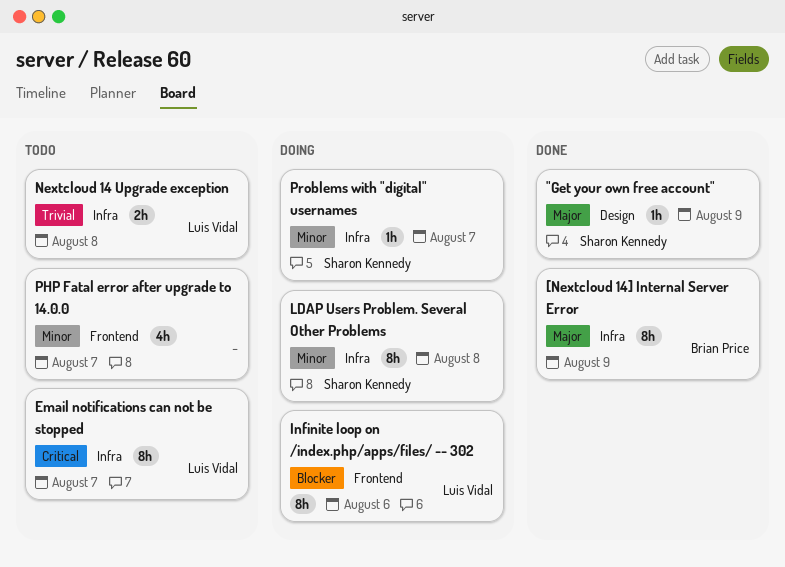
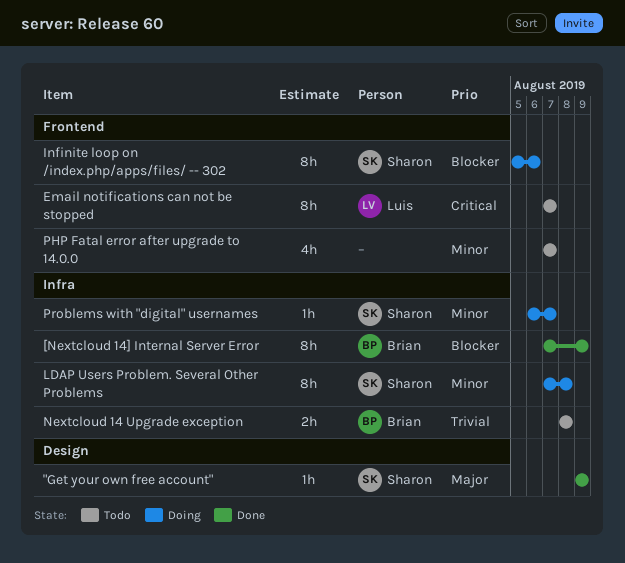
[Nextcloud 14] Internal Server Error, priority: Major -> Blocker
Email notifications can not be stopped, label: Infra -> Frontend
Infinite loop on /index.php/apps/files/ -- 302, owner: Luis Vidal -> Sharon Kennedy
Nextcloud 14 Upgrade exception, owner: Luis Vidal -> Brian Price

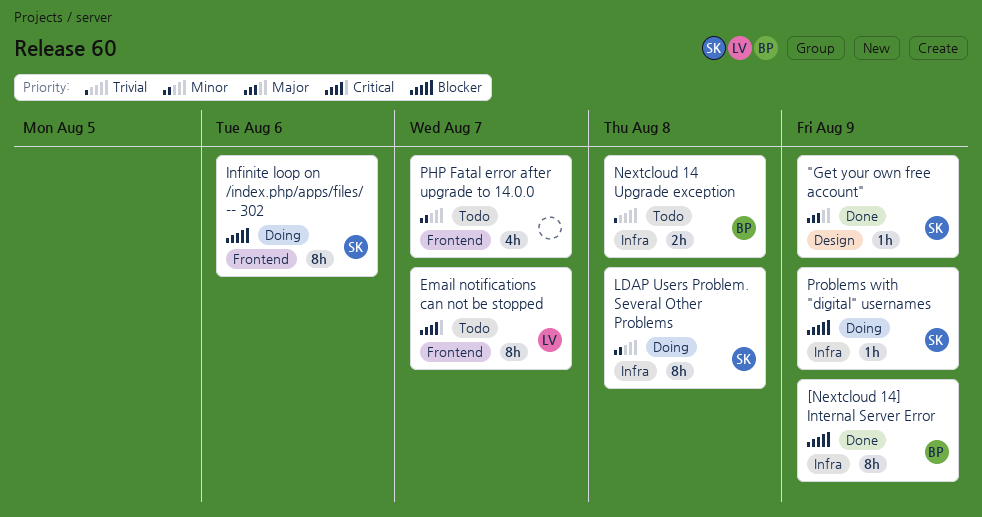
Problems with "digital" usernames, priority: Minor -> Blocker
Problems with "digital" usernames, due: Aug 7 -> Aug 9

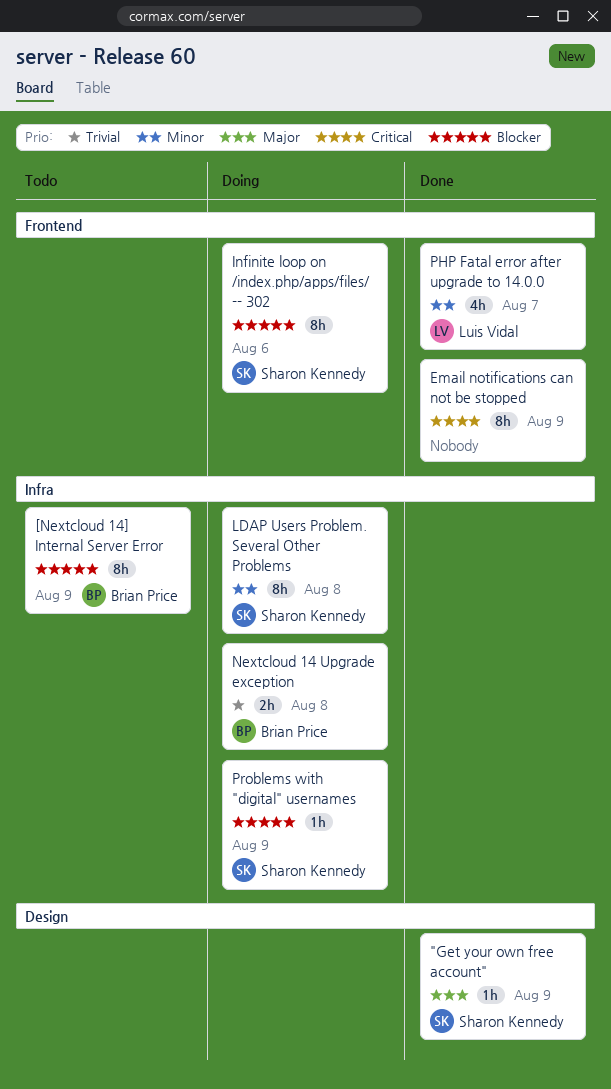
[Nextcloud 14] Internal Server Error, status: Done -> Todo
Email notifications can not be stopped, status: Todo -> Done
Email notifications can not be stopped, owner: Luis Vidal -> none
Email notifications can not be stopped, due: Aug 7 -> Aug 9
Nextcloud 14 Upgrade exception, status: Todo -> Doing
PHP Fatal error after upgrade to 14.0.0, status: Todo -> Done
PHP Fatal error after upgrade to 14.0.0, owner: none -> Luis Vidal

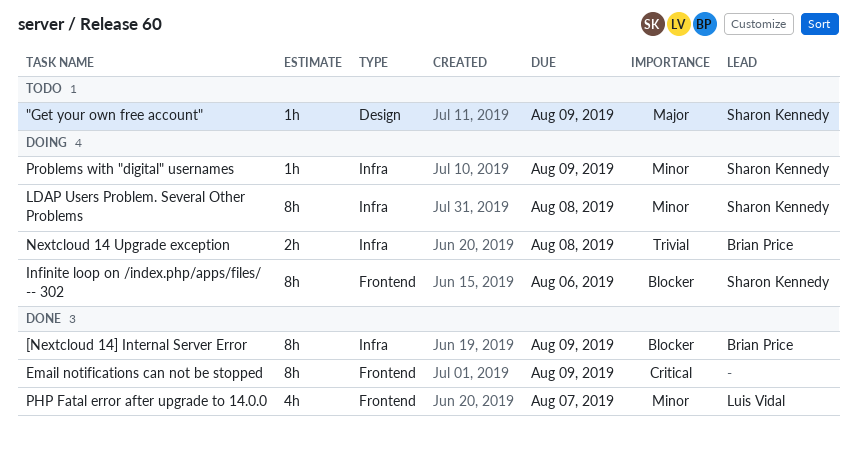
"Get your own free account", status: Done -> Todo
[Nextcloud 14] Internal Server Error, status: Todo -> Done
Problems with "digital" usernames, priority: Blocker -> Minor

